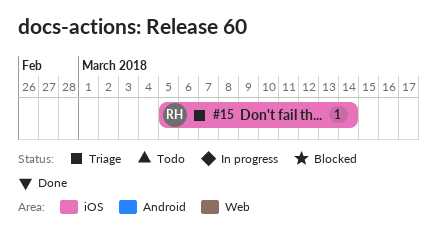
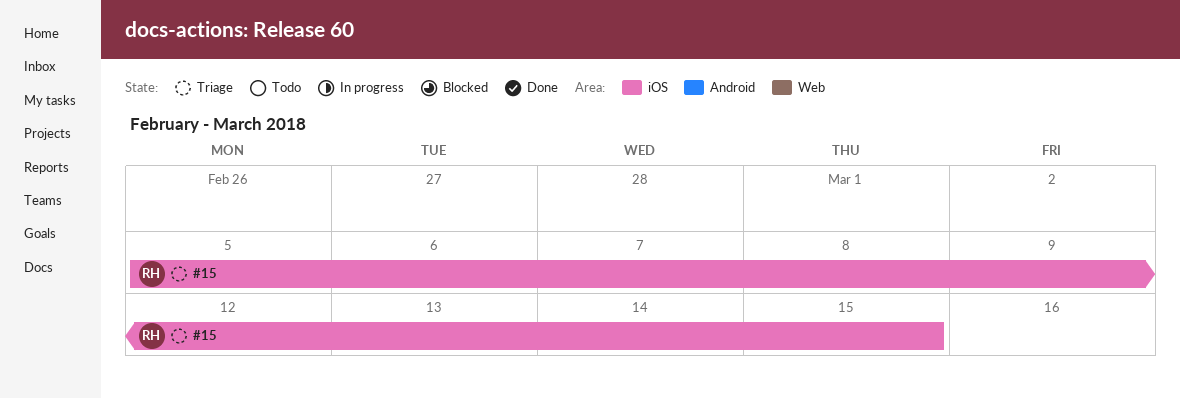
#15, due: Mar 14 -> Mar 15

